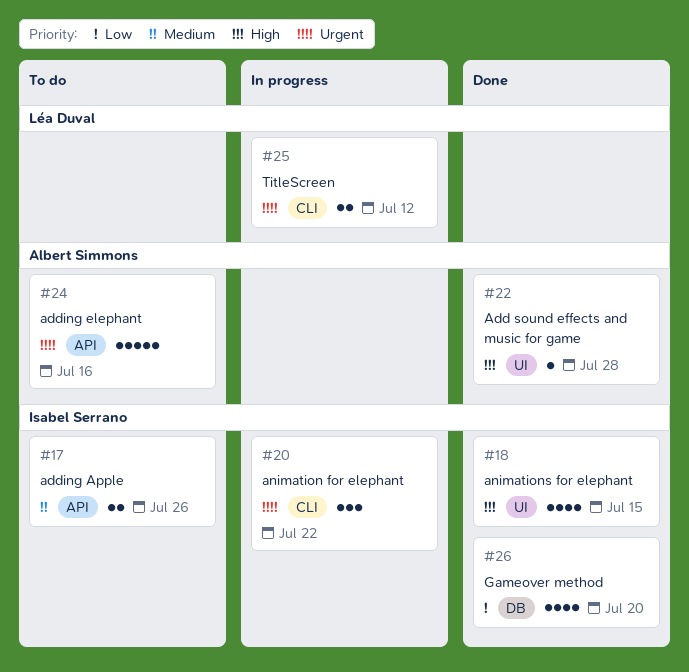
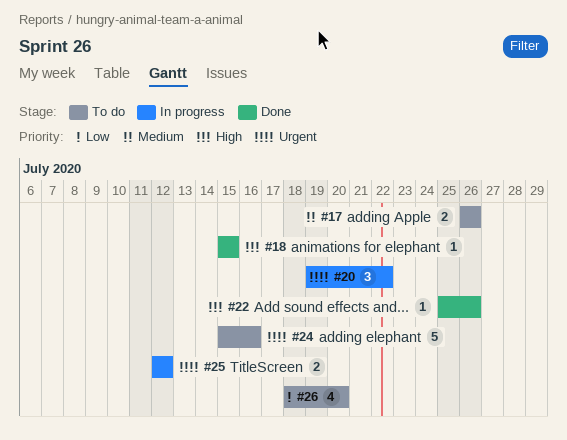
#18, estimate: 4 -> 1
#22, due: Jul 28 -> Jul 26
#26, status: Done -> To do

